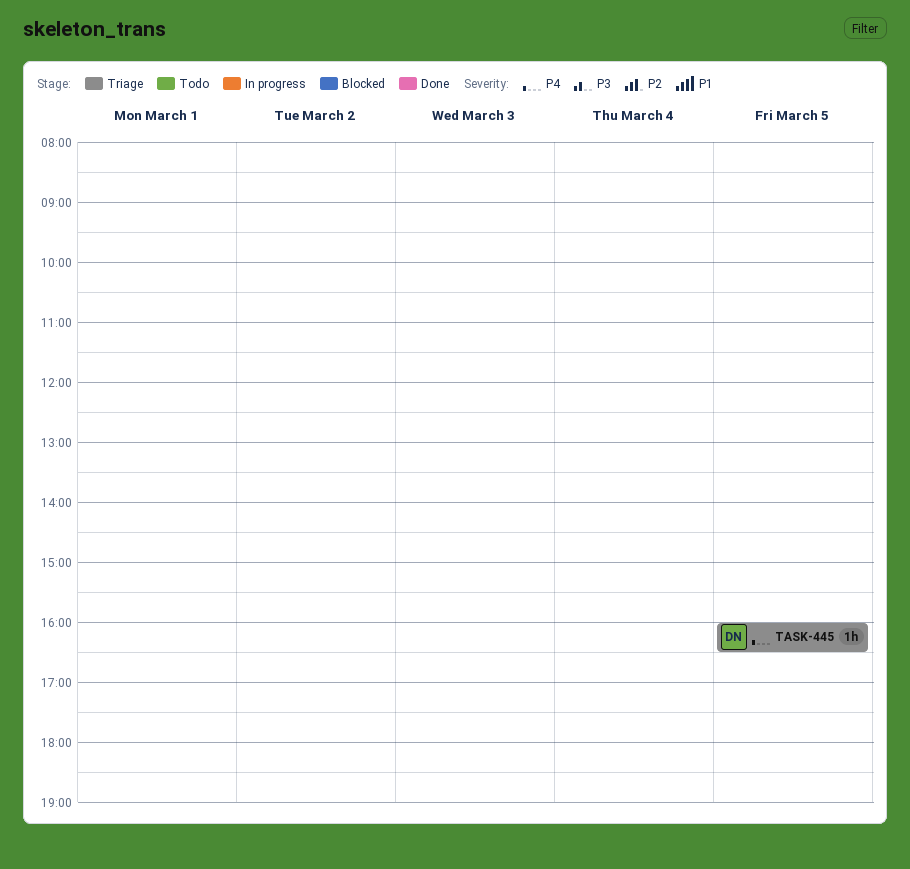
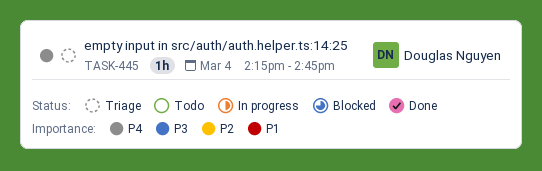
TASK-445, day: Mar 5 -> Mar 4
TASK-445, begins: 16:00 -> 14:15
TASK-445, ends: 16:30 -> 14:45

